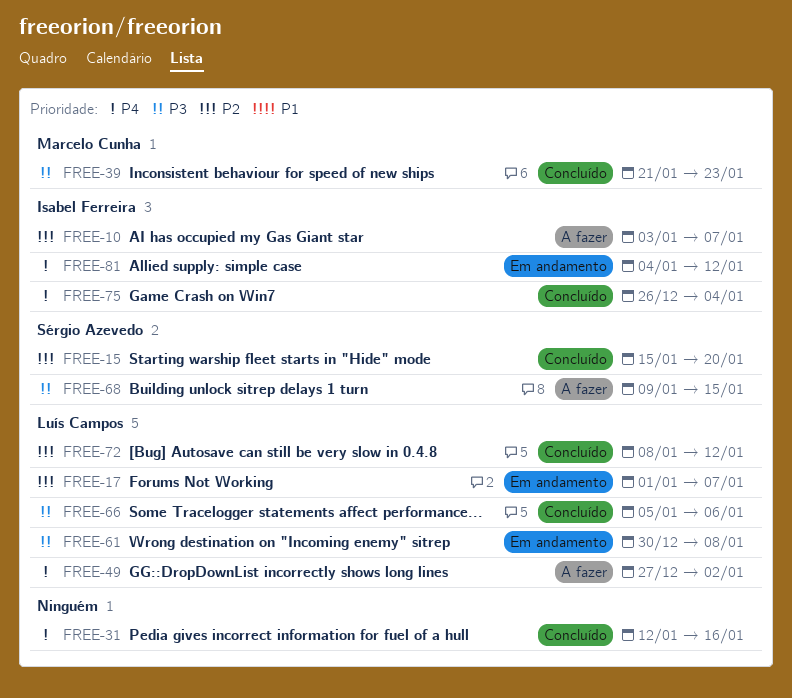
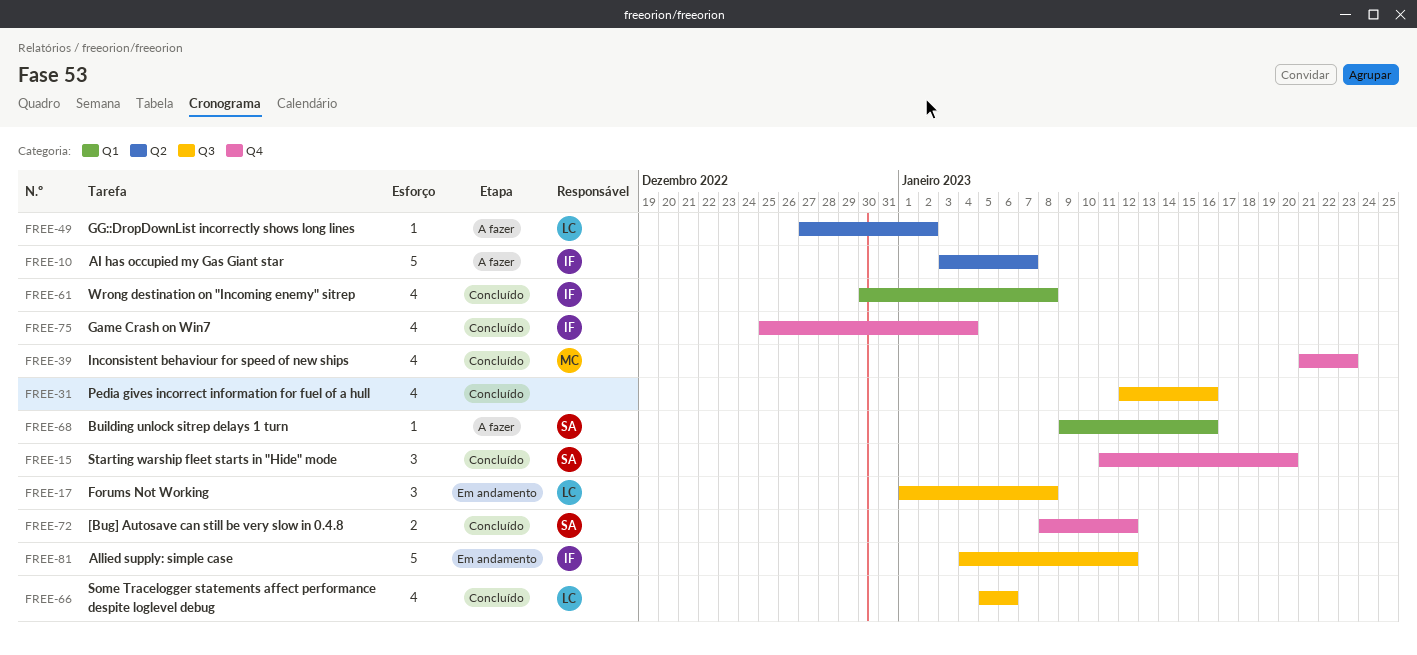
FREE-15, start: Jan 15 -> Jan 11
FREE-17, due: Jan 7 -> Jan 8
FREE-61, status: Em andamento -> Concluído
FREE-61, owner: Luís Campos -> Isabel Ferreira
FREE-68, due: Jan 15 -> Jan 16
FREE-72, owner: Luís Campos -> Sérgio Azevedo
FREE-75, start: Dec 26 -> Dec 25

